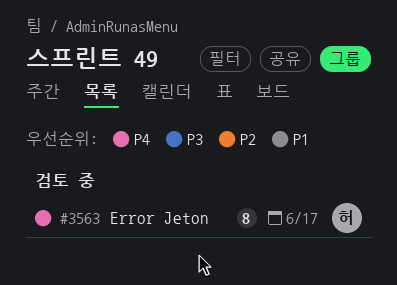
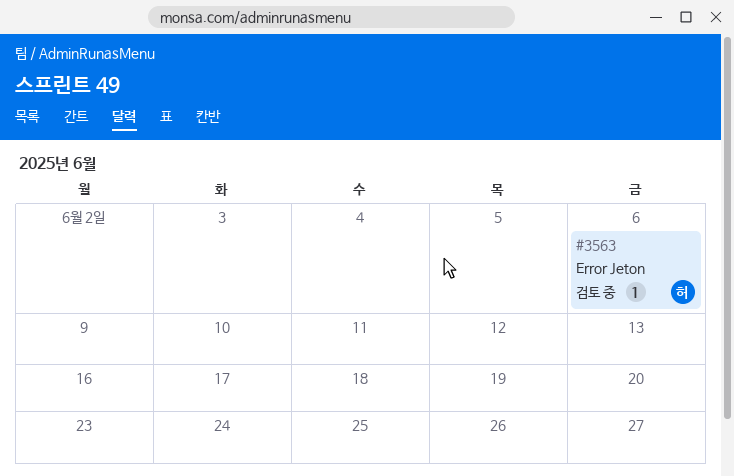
#3563, estimate: 8 -> 1
#3563, due: Jun 17 -> Jun 6

